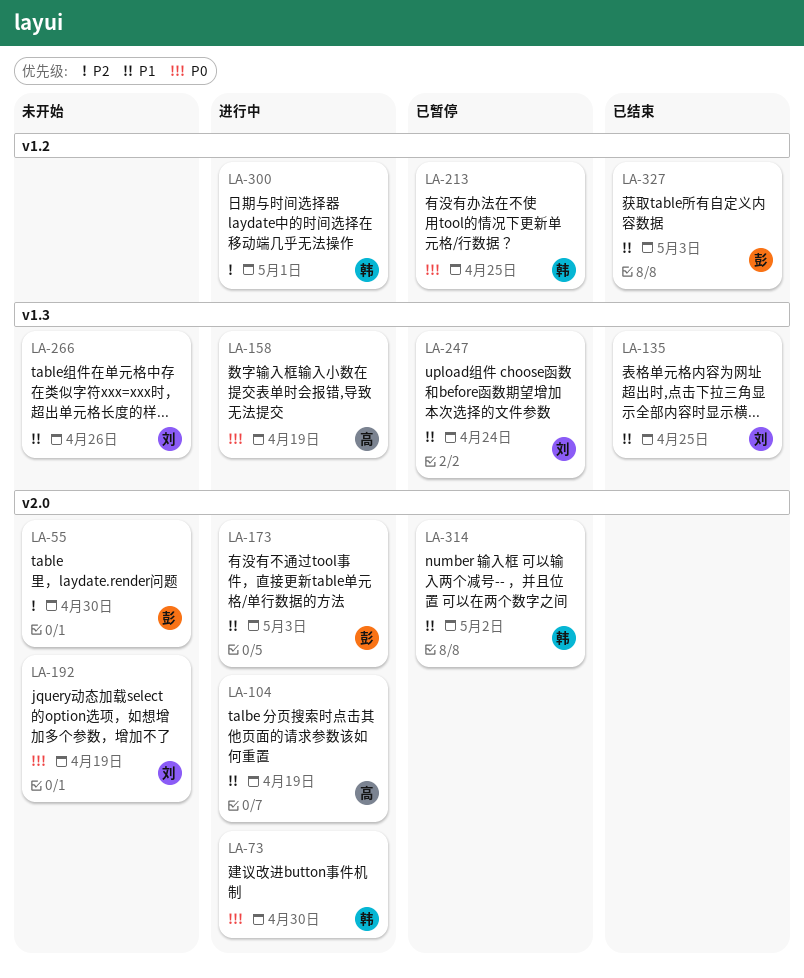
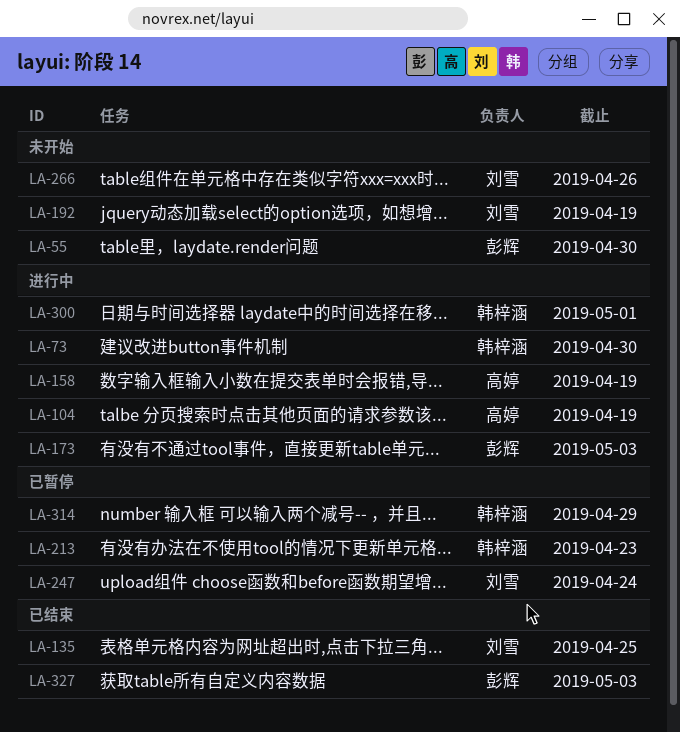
LA-213, due: Apr 25 -> Apr 23
LA-314, due: May 2 -> Apr 29

